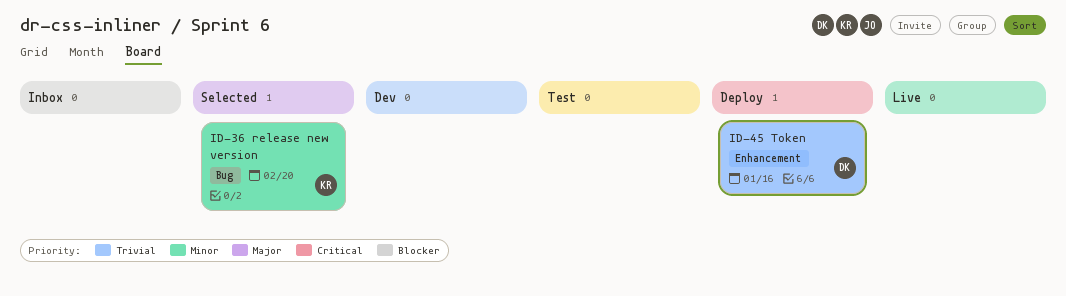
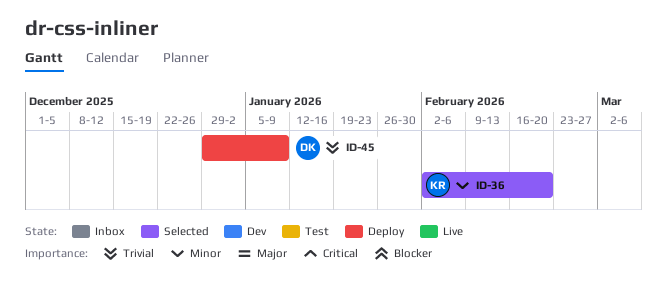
ID-45, due: Jan 16 -> Jan 9

